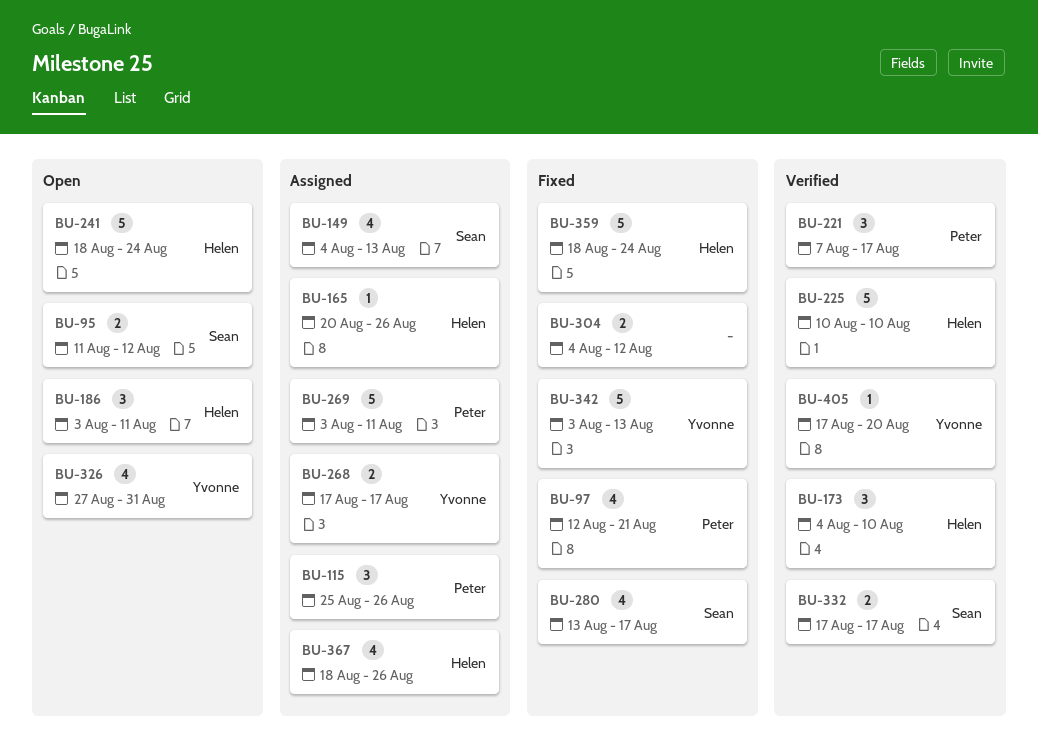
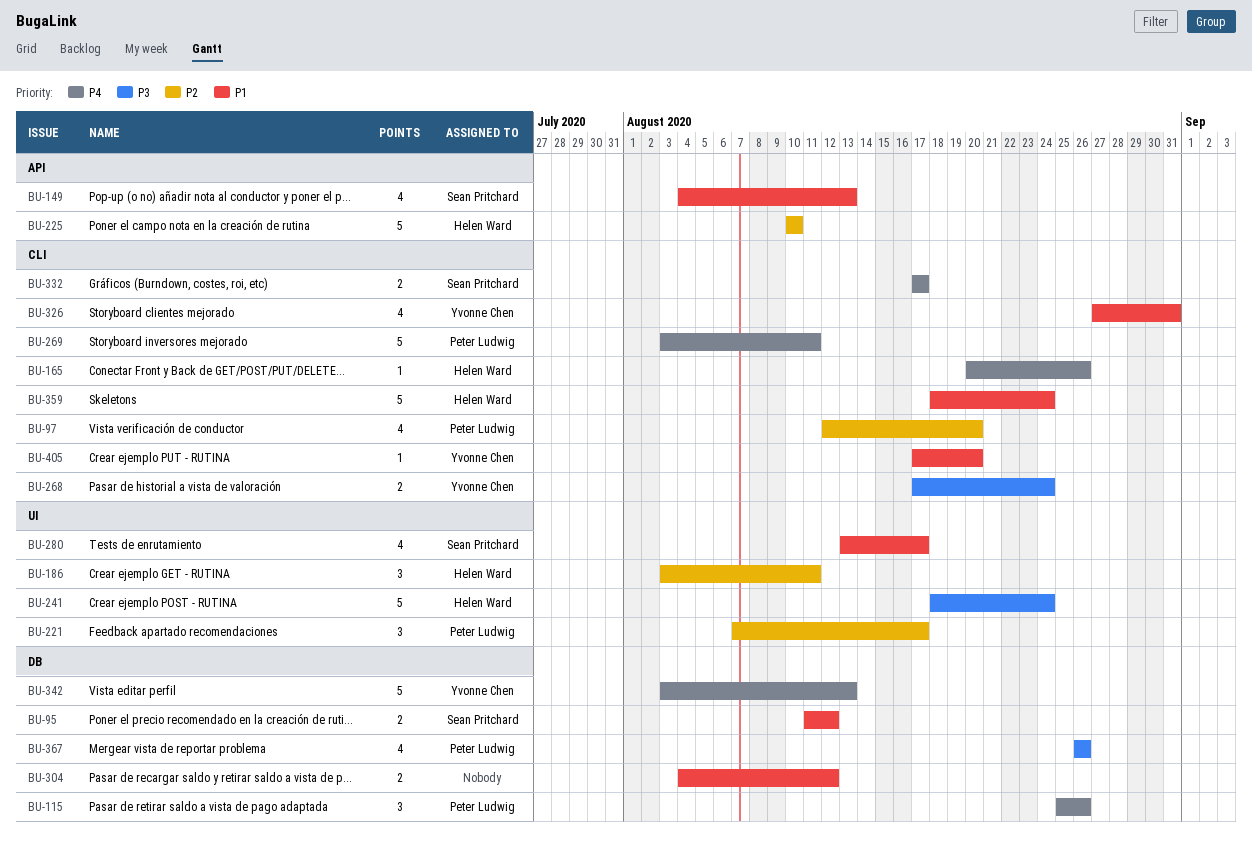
BU-97, due: Aug 21 -> Aug 20
BU-173: present -> none
BU-268, due: Aug 17 -> Aug 24
BU-367, owner: Helen Ward -> Peter Ludwig
BU-367, start: Aug 18 -> Aug 26

